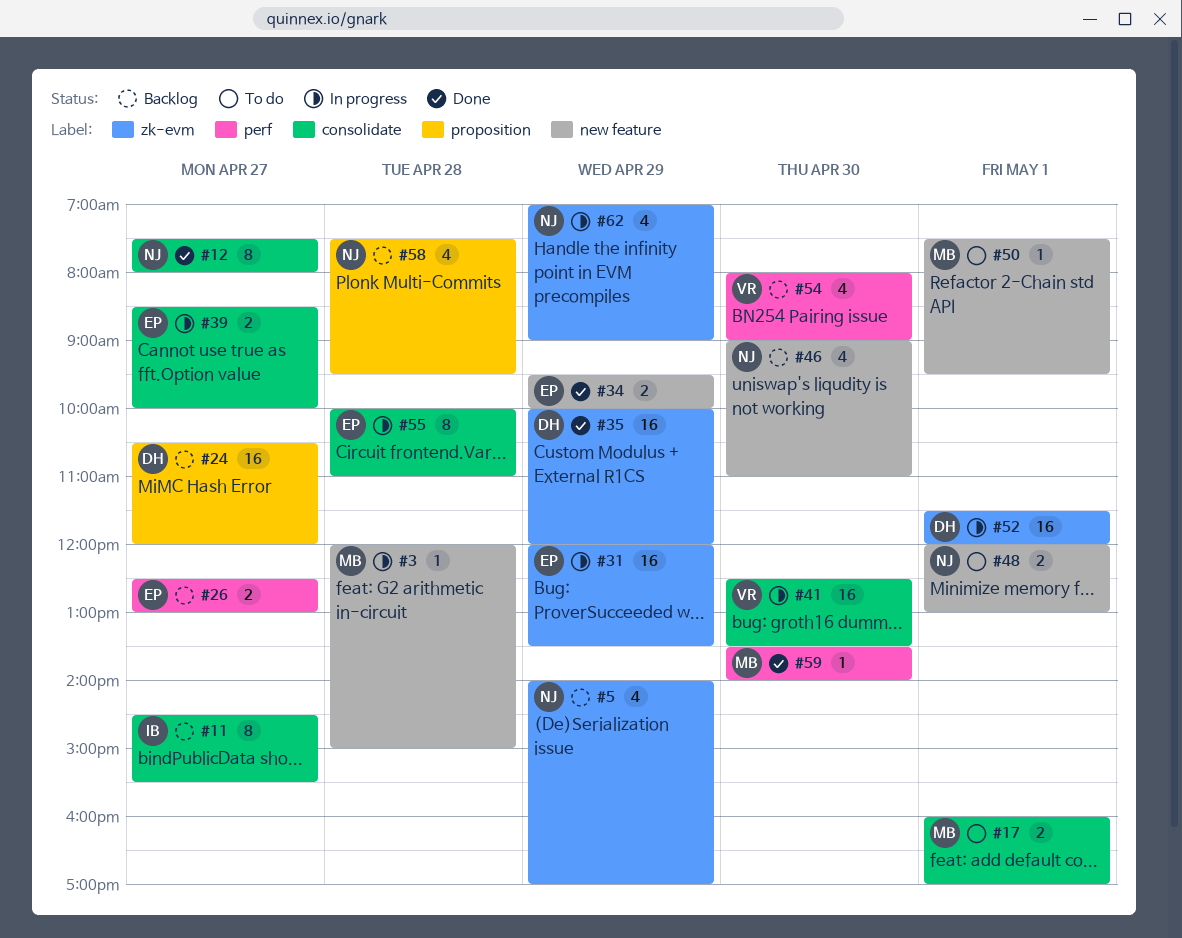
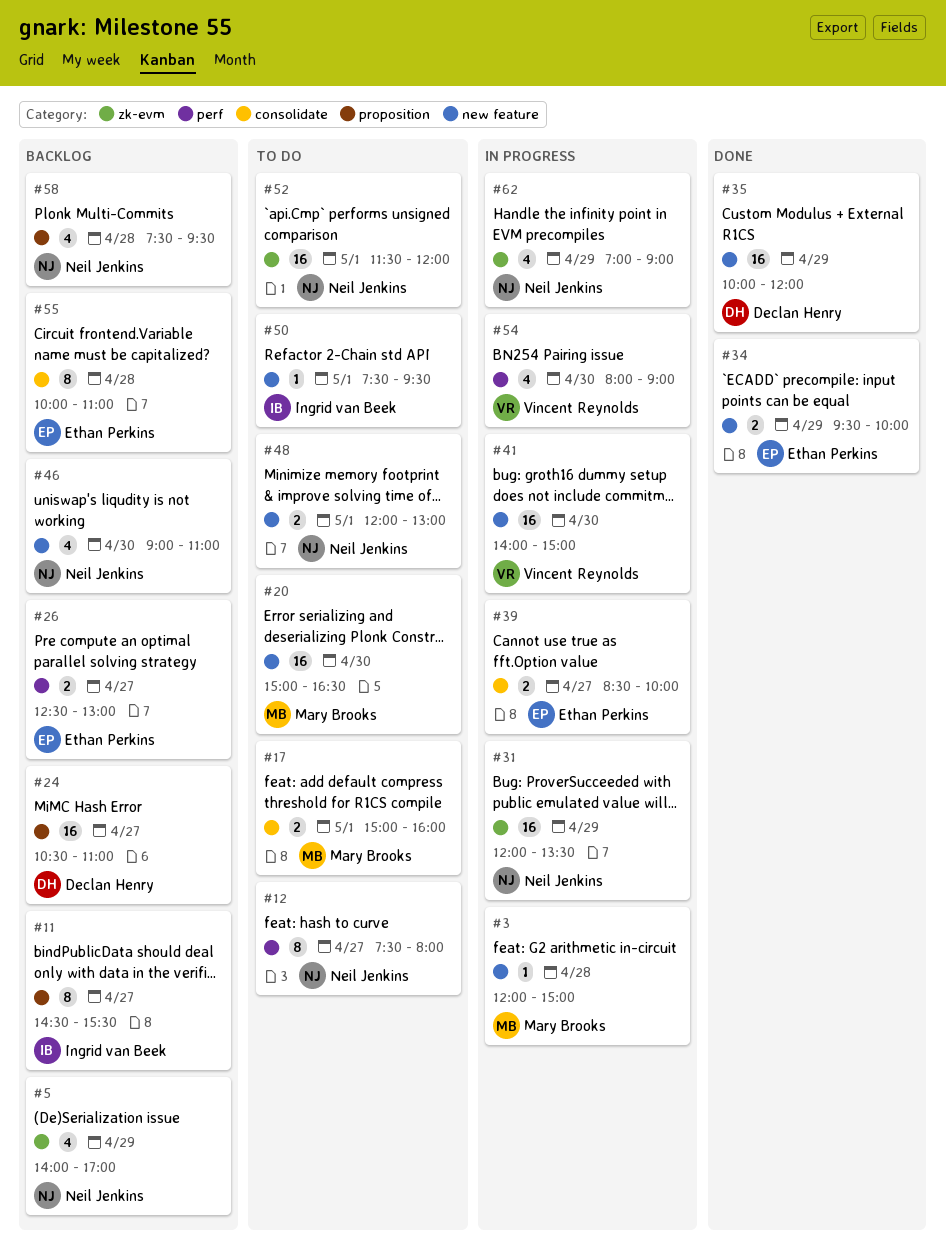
#11, label: consolidate -> proposition
#12, status: Done -> To do
#12, label: consolidate -> perf
#17, begins: 16:00 -> 15:00
#17, ends: 17:00 -> 16:00
#20: none -> present
#24, ends: 12:00 -> 11:00
#31, owner: Ethan Perkins -> Neil Jenkins
#35, label: zk-evm -> new feature
#41, label: consolidate -> new feature
#41, begins: 12:30 -> 14:00
#41, ends: 13:30 -> 15:00
#50, owner: Mary Brooks -> Ingrid van Beek
#52, status: In progress -> To do
#52, owner: Declan Henry -> Neil Jenkins
#54, status: Backlog -> In progress
#55, status: In progress -> Backlog
#59: present -> none

